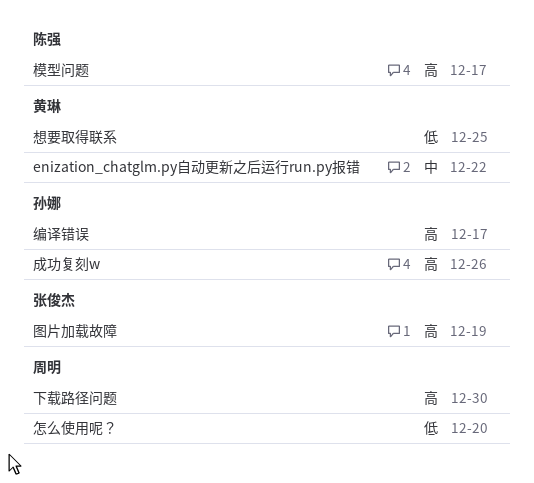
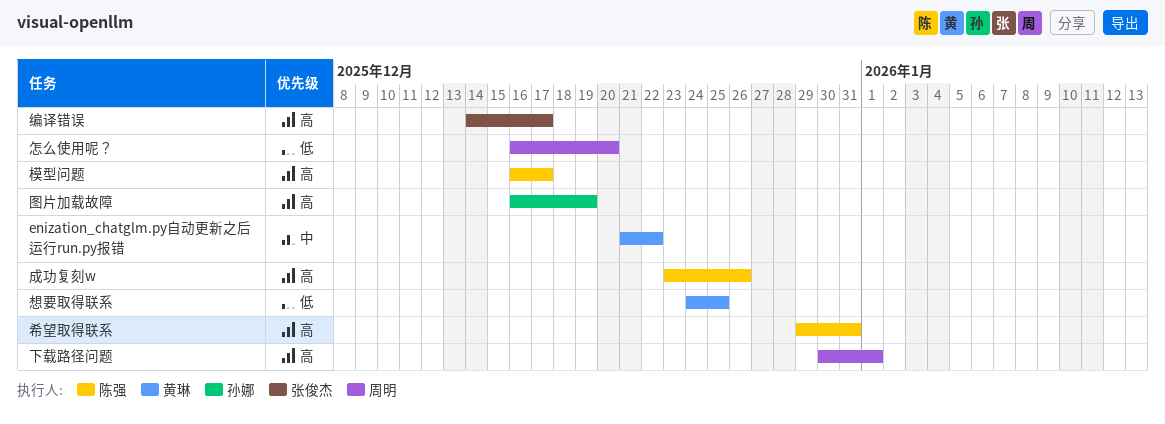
下载路径问题, due: Dec 30 -> Jan 1
图片加载故障, owner: 张俊杰 -> 孙娜
希望取得联系: none -> present
成功复刻w, owner: 孙娜 -> 陈强
编译错误, owner: 孙娜 -> 张俊杰

